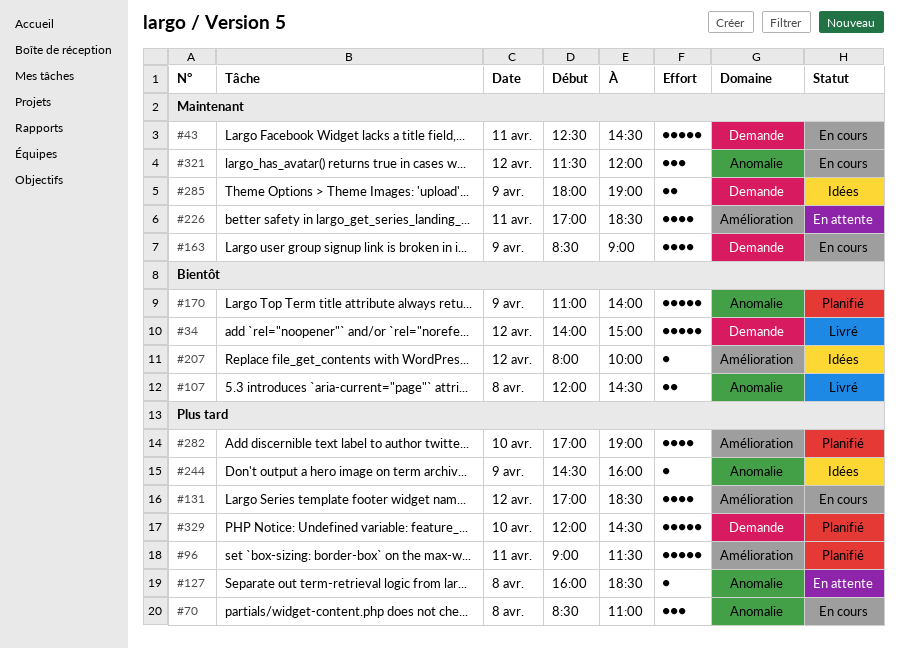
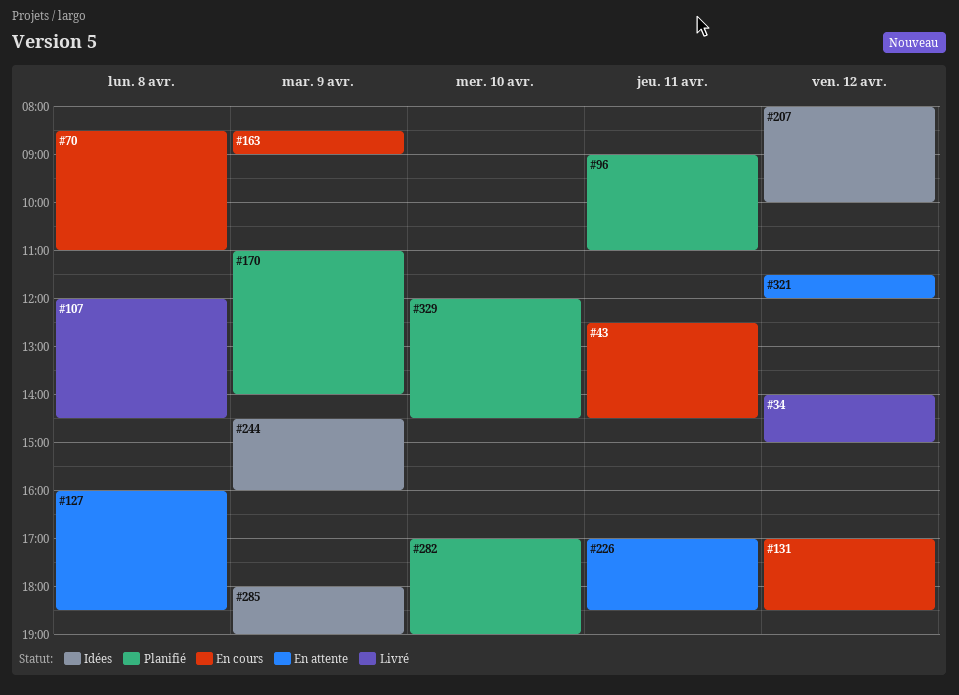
#96, ends: 11:30 -> 11:00
#321, status: En cours -> En attente

